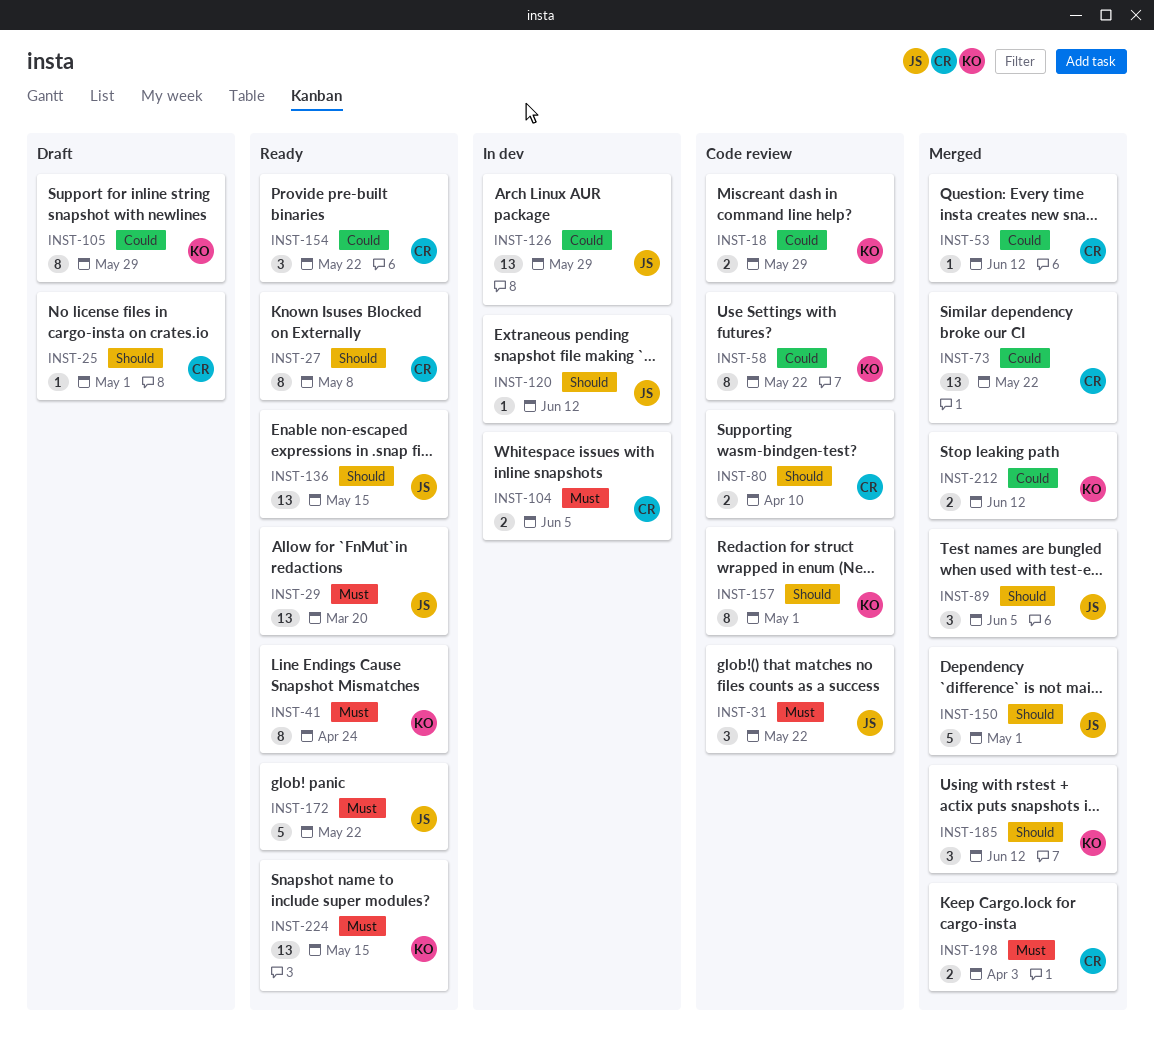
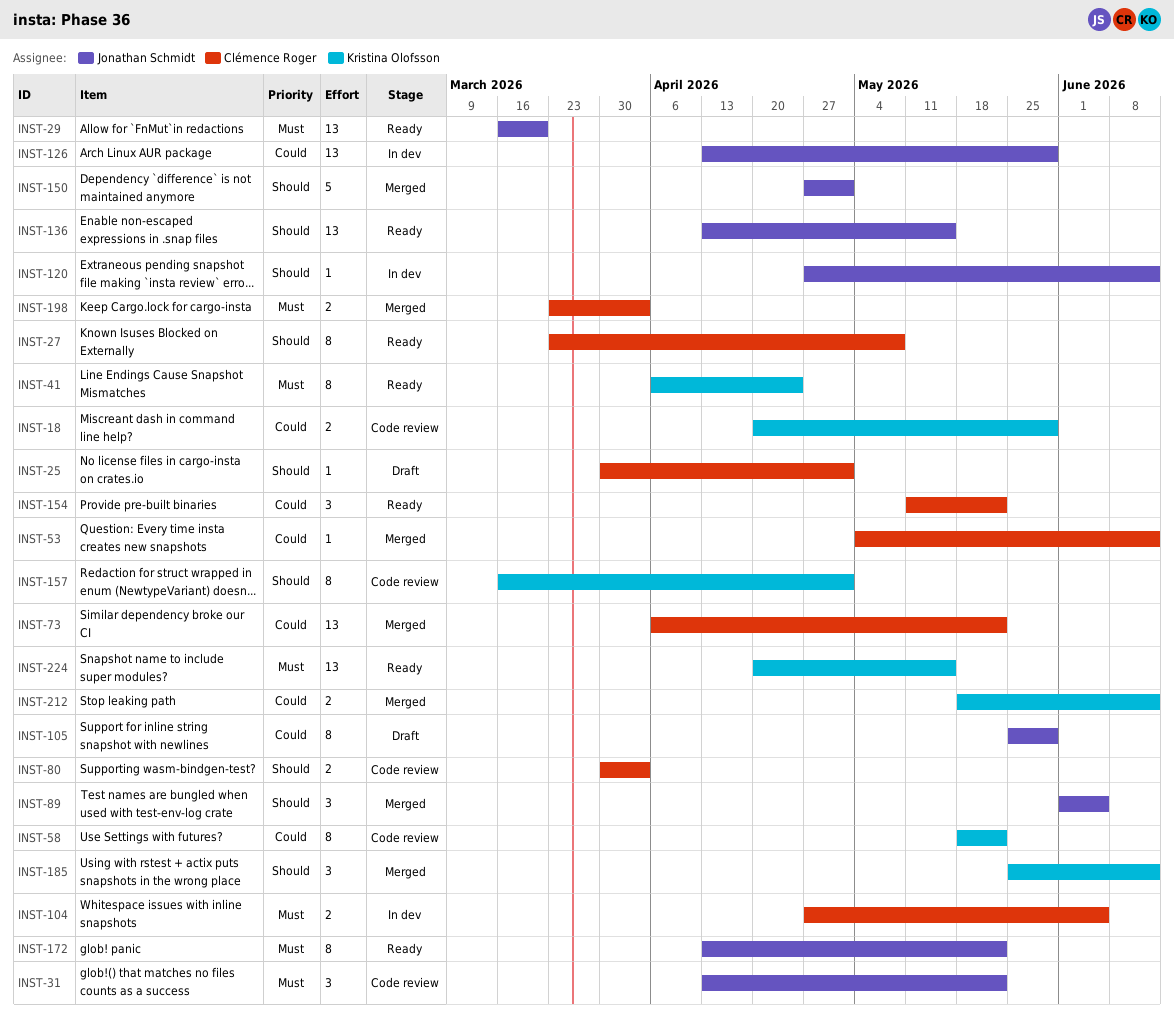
INST-80, due: Apr 10 -> Apr 3
INST-105, owner: Kristina Olofsson -> Jonathan Schmidt
INST-172, estimate: 5 -> 8

